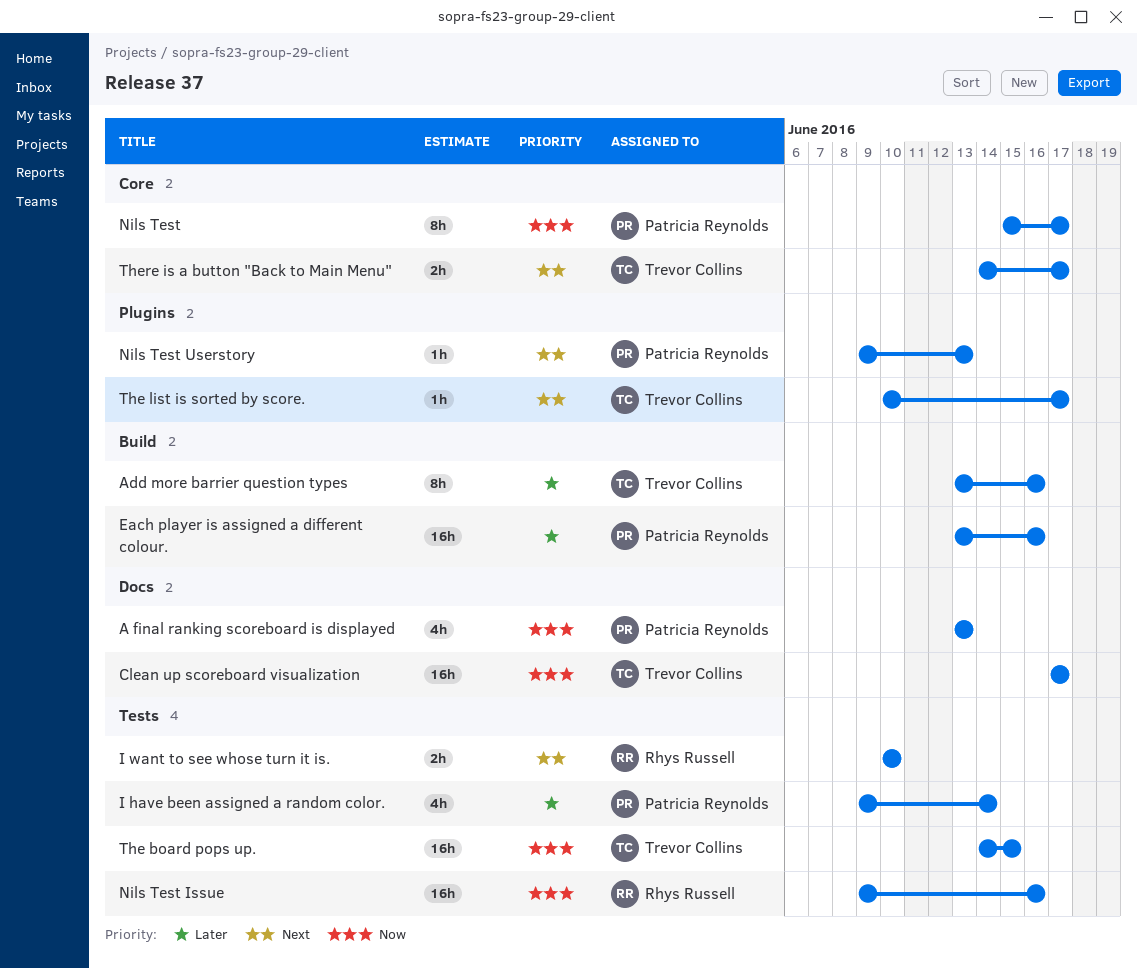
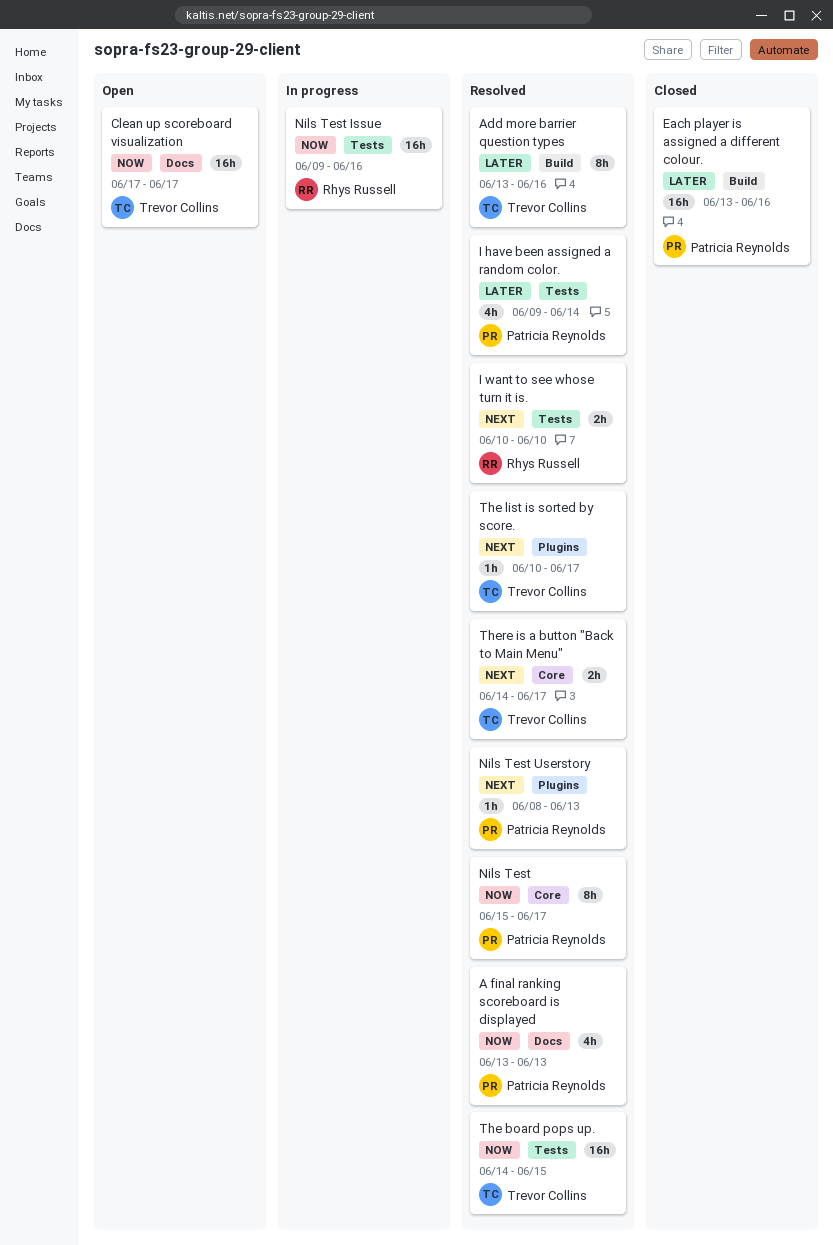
Nils Test Userstory, start: Jun 9 -> Jun 8

